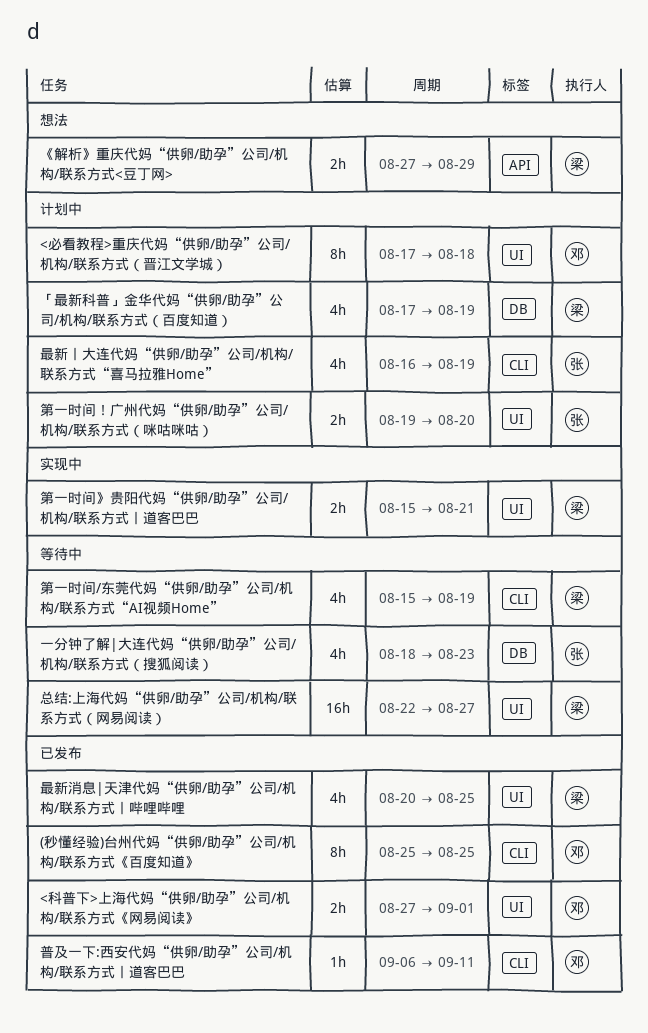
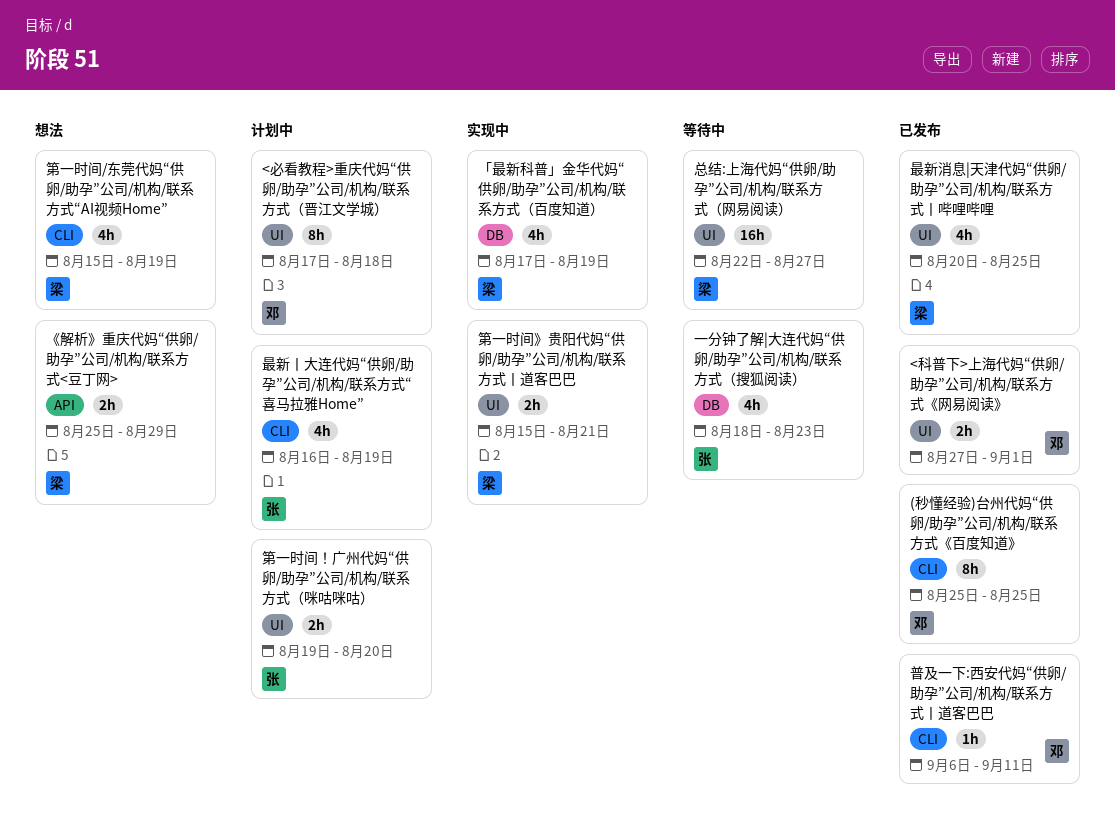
《解析》重庆代妈“供卵/助孕”公司/机构/联系方式<豆丁网>, start: Aug 27 -> Aug 25
「最新科普」金华代妈“供卵/助孕”公司/机构/联系方式（百度知道）, status: 计划中 -> 实现中
第一时间/东莞代妈“供卵/助孕”公司/机构/联系方式“AI视频Home”, status: 等待中 -> 想法

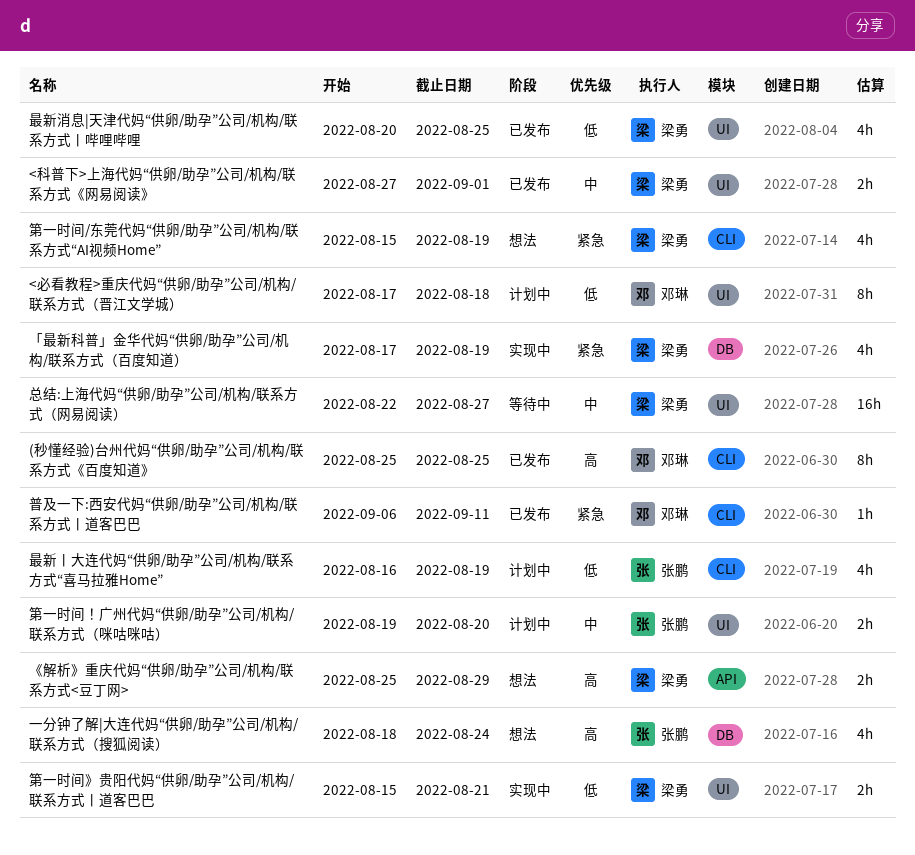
<科普下>上海代妈“供卵/助孕”公司/机构/联系方式《网易阅读》, owner: 邓琳 -> 梁勇
一分钟了解|大连代妈“供卵/助孕”公司/机构/联系方式（搜狐阅读）, status: 等待中 -> 想法
一分钟了解|大连代妈“供卵/助孕”公司/机构/联系方式（搜狐阅读）, due: Aug 23 -> Aug 24

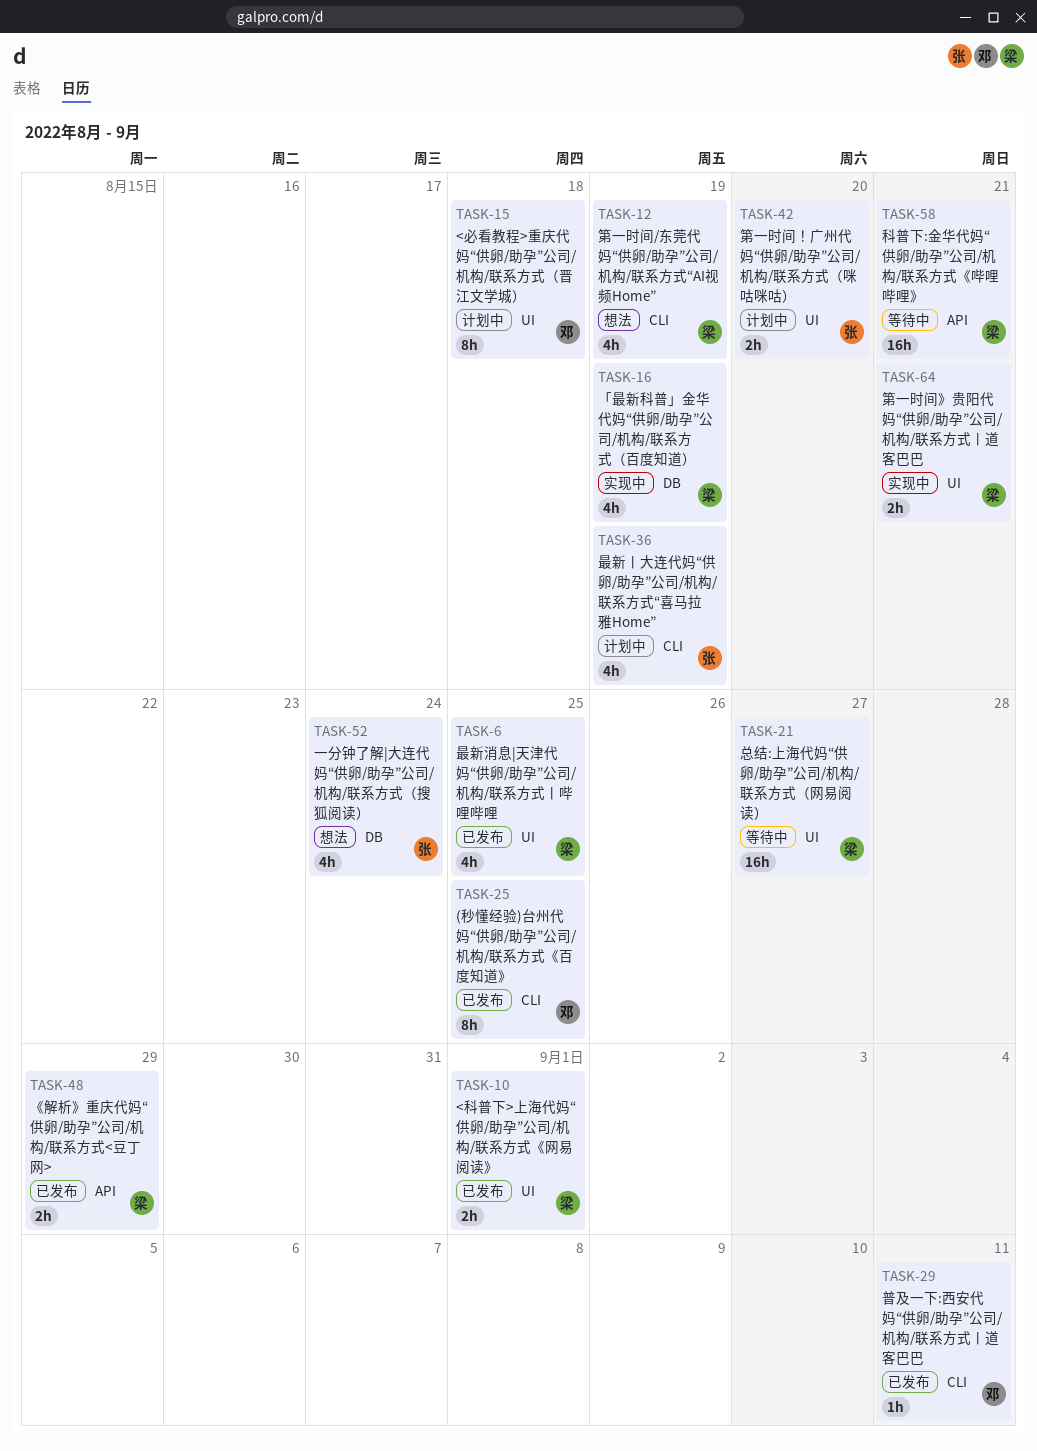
《解析》重庆代妈“供卵/助孕”公司/机构/联系方式<豆丁网>, status: 想法 -> 已发布
科普下:金华代妈“供卵/助孕”公司/机构/联系方式《哔哩哔哩》: none -> present

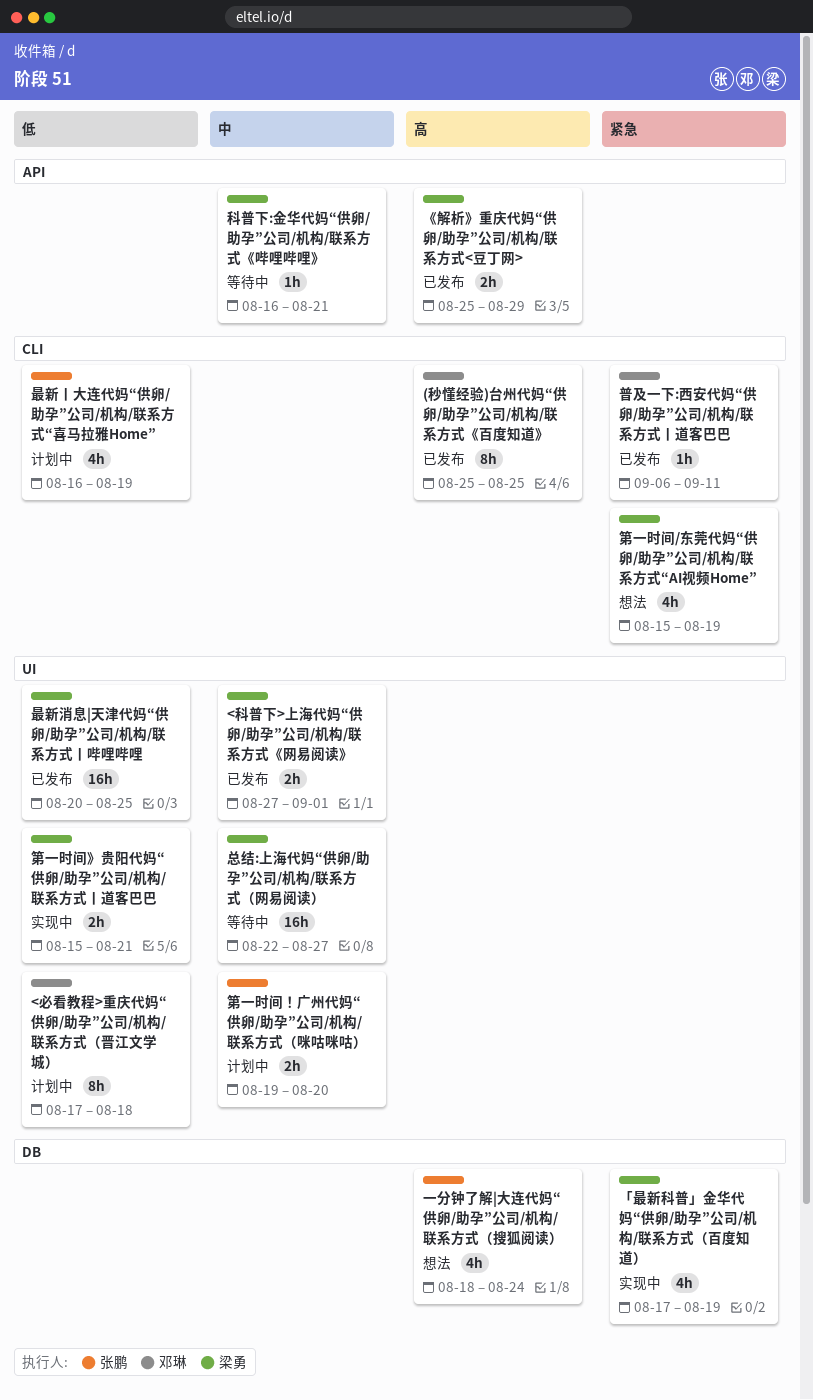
最新消息|天津代妈“供卵/助孕”公司/机构/联系方式丨哔哩哔哩, estimate: 4h -> 16h
科普下:金华代妈“供卵/助孕”公司/机构/联系方式《哔哩哔哩》, estimate: 16h -> 1h

